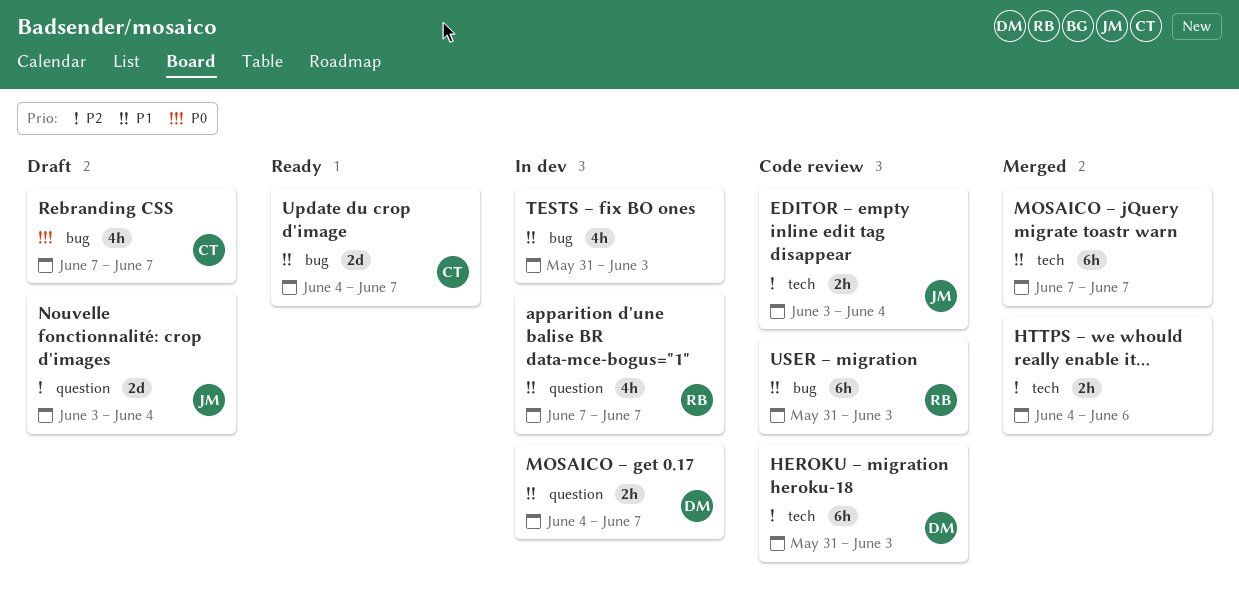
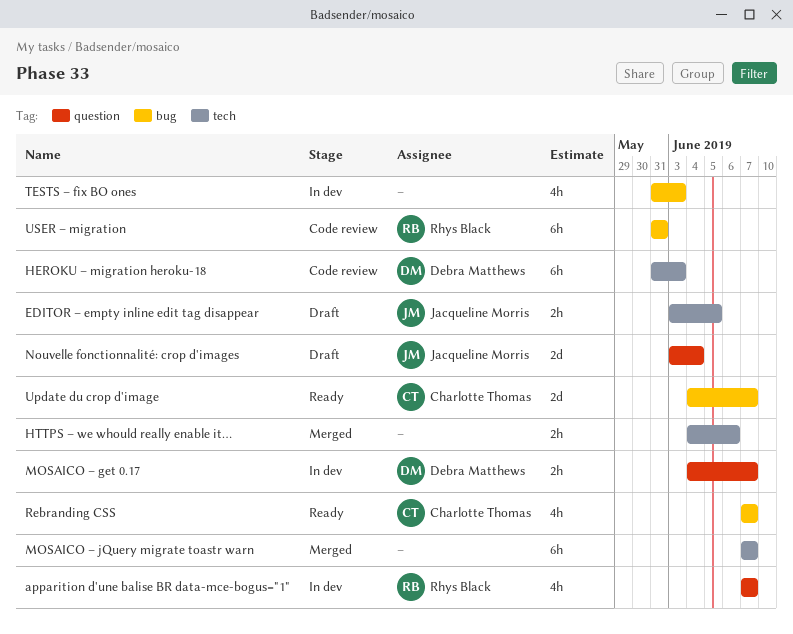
EDITOR – empty inline edit tag disappear, status: Code review -> Draft
EDITOR – empty inline edit tag disappear, due: Jun 4 -> Jun 5
Rebranding CSS, status: Draft -> Ready
USER – migration, due: Jun 3 -> May 31

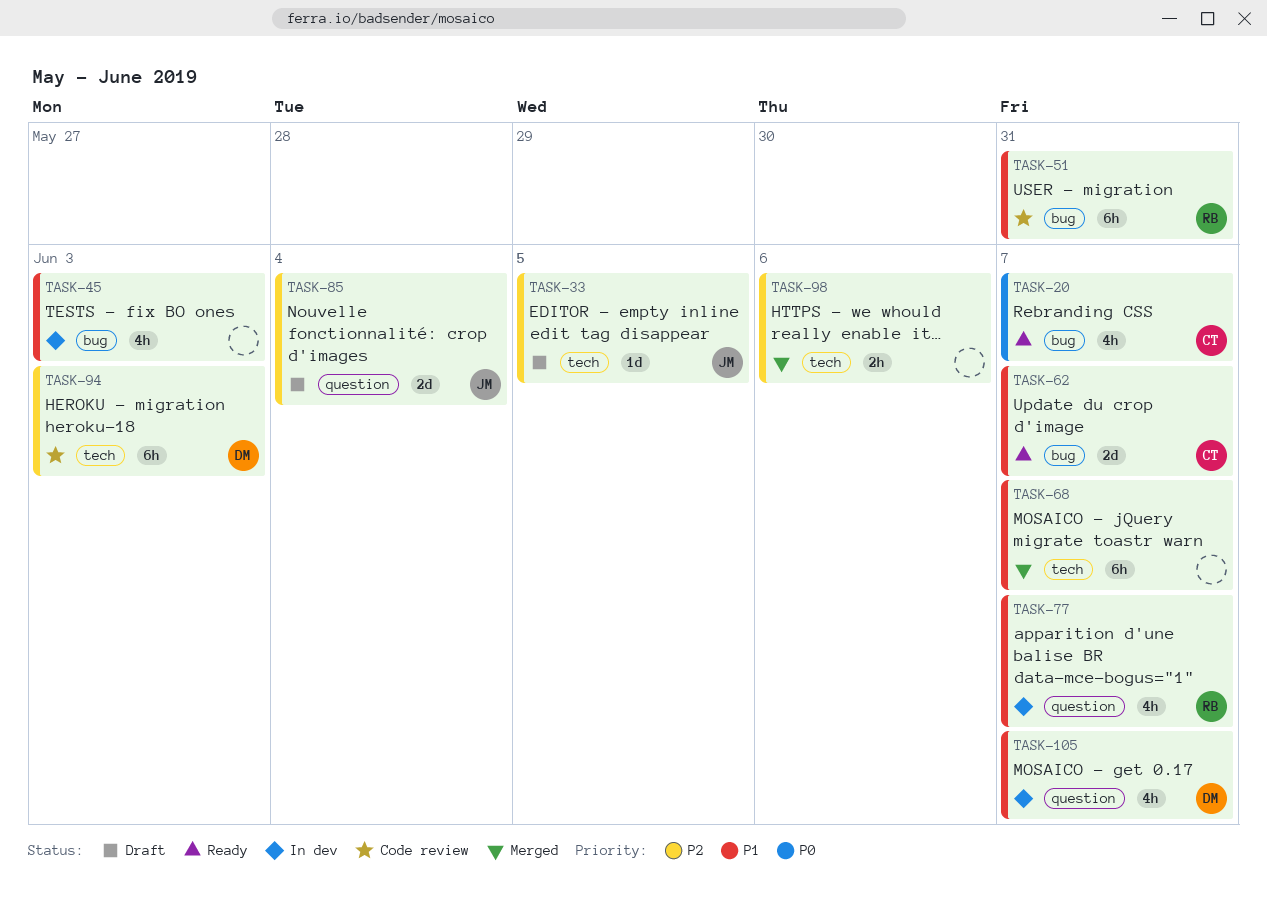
EDITOR – empty inline edit tag disappear, estimate: 2h -> 1d
MOSAICO – get 0.17, estimate: 2h -> 4h

